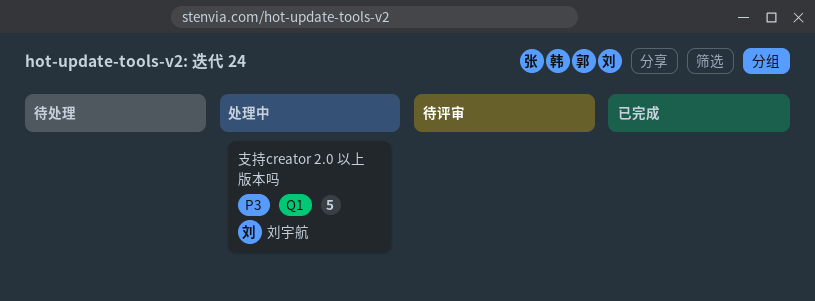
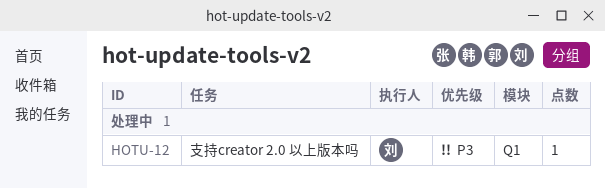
支持creator 2.0 以上版本吗, estimate: 5 -> 1

